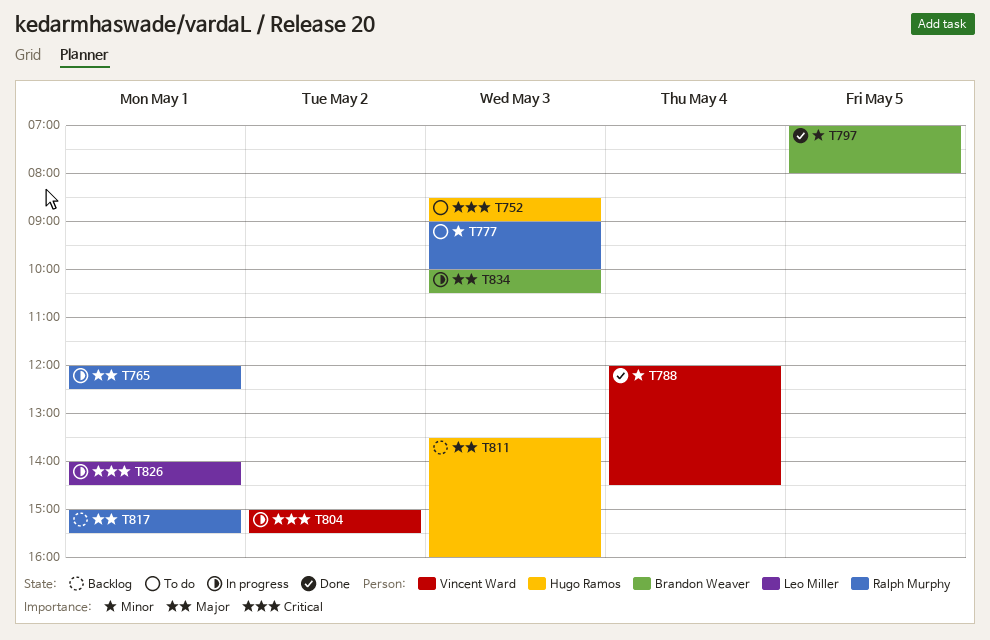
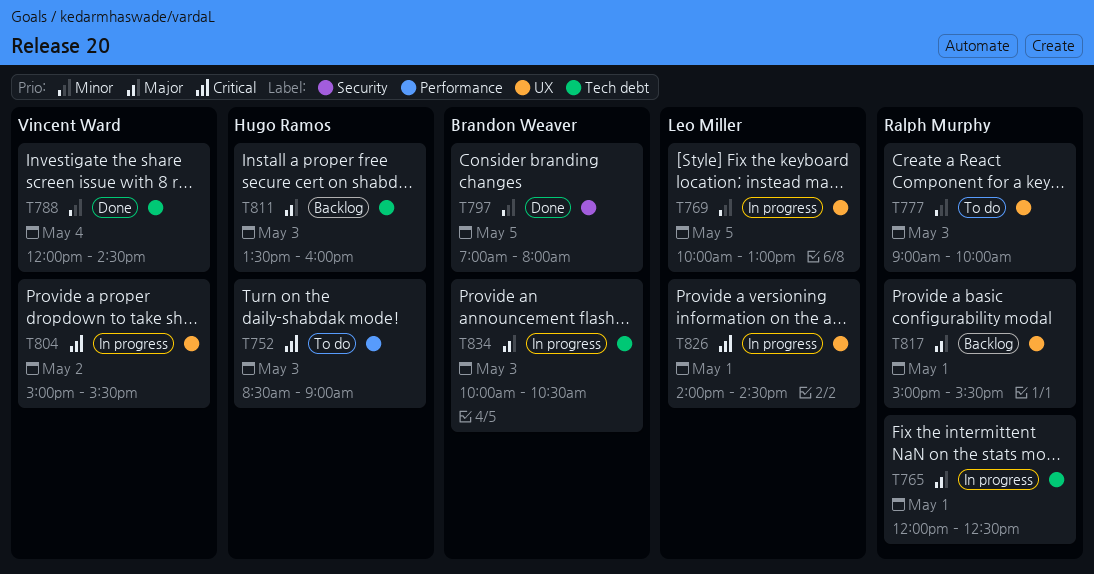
T769: none -> present

